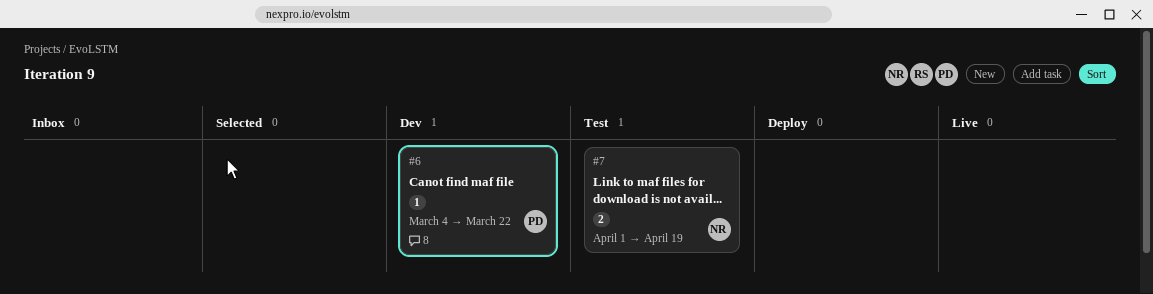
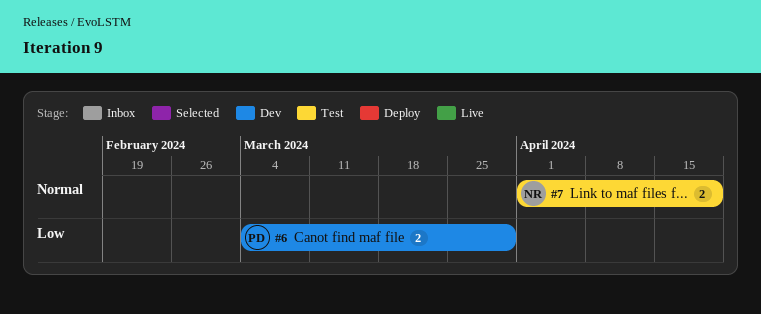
#6, estimate: 1 -> 2
#6, due: Mar 22 -> Mar 29

